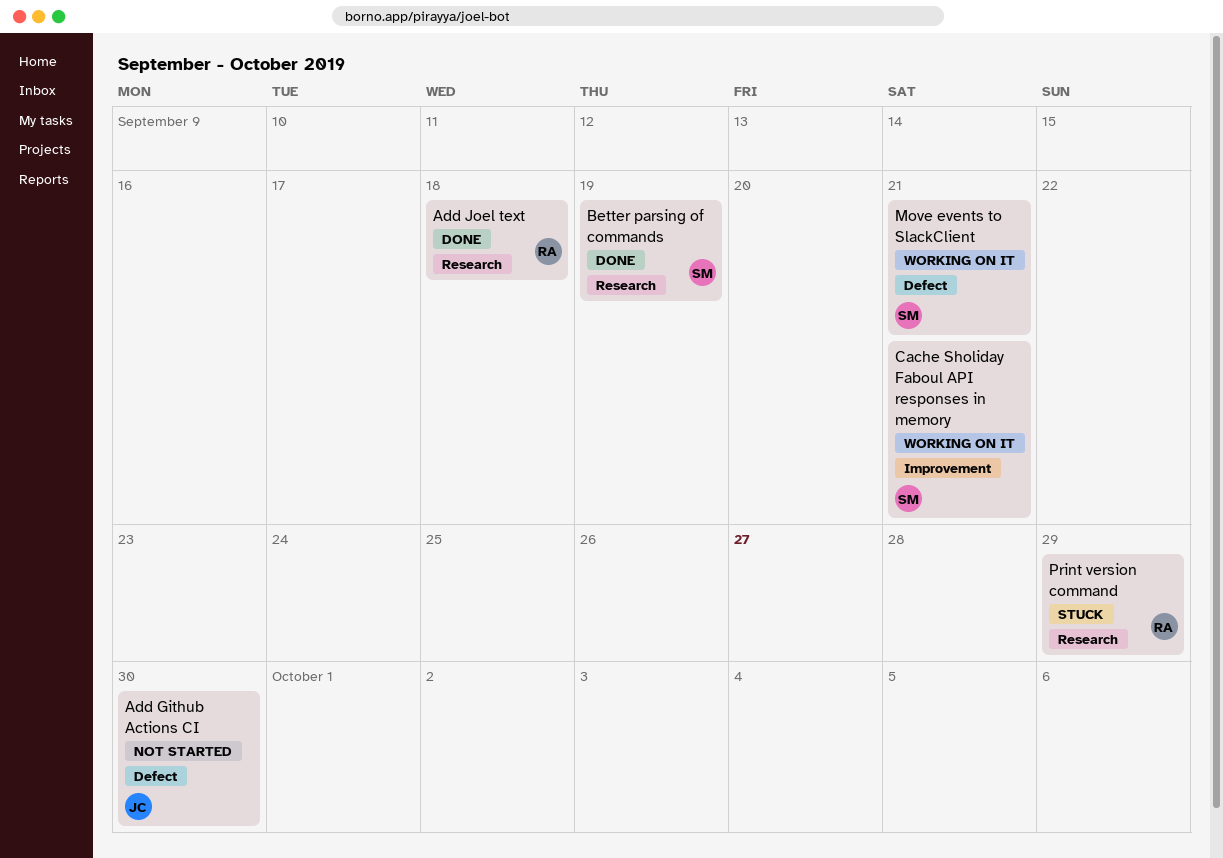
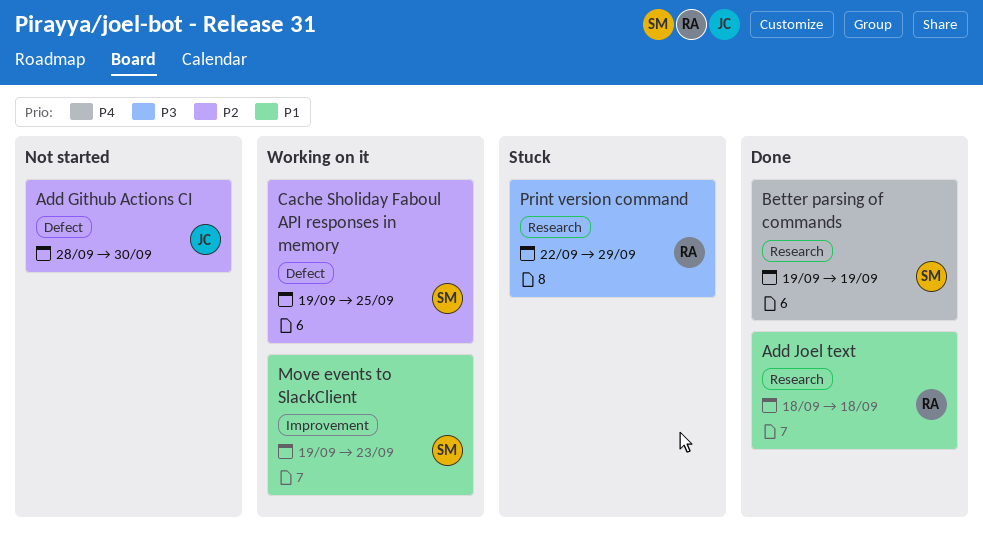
Cache Sholiday Faboul API responses in memory, label: Improvement -> Defect
Cache Sholiday Faboul API responses in memory, due: Sep 21 -> Sep 25
Move events to SlackClient, label: Defect -> Improvement
Move events to SlackClient, due: Sep 21 -> Sep 23

